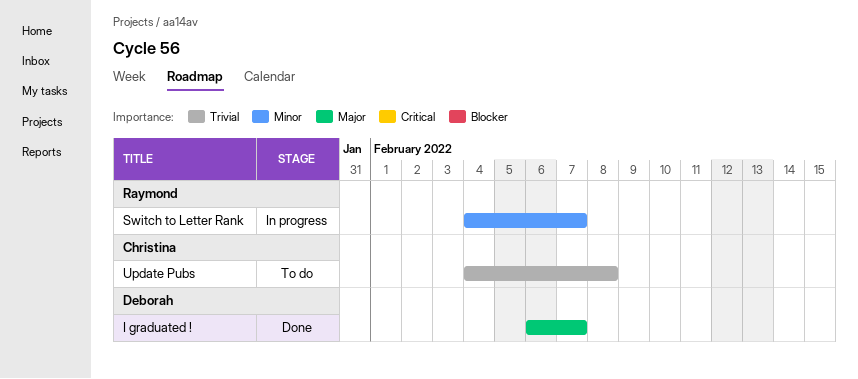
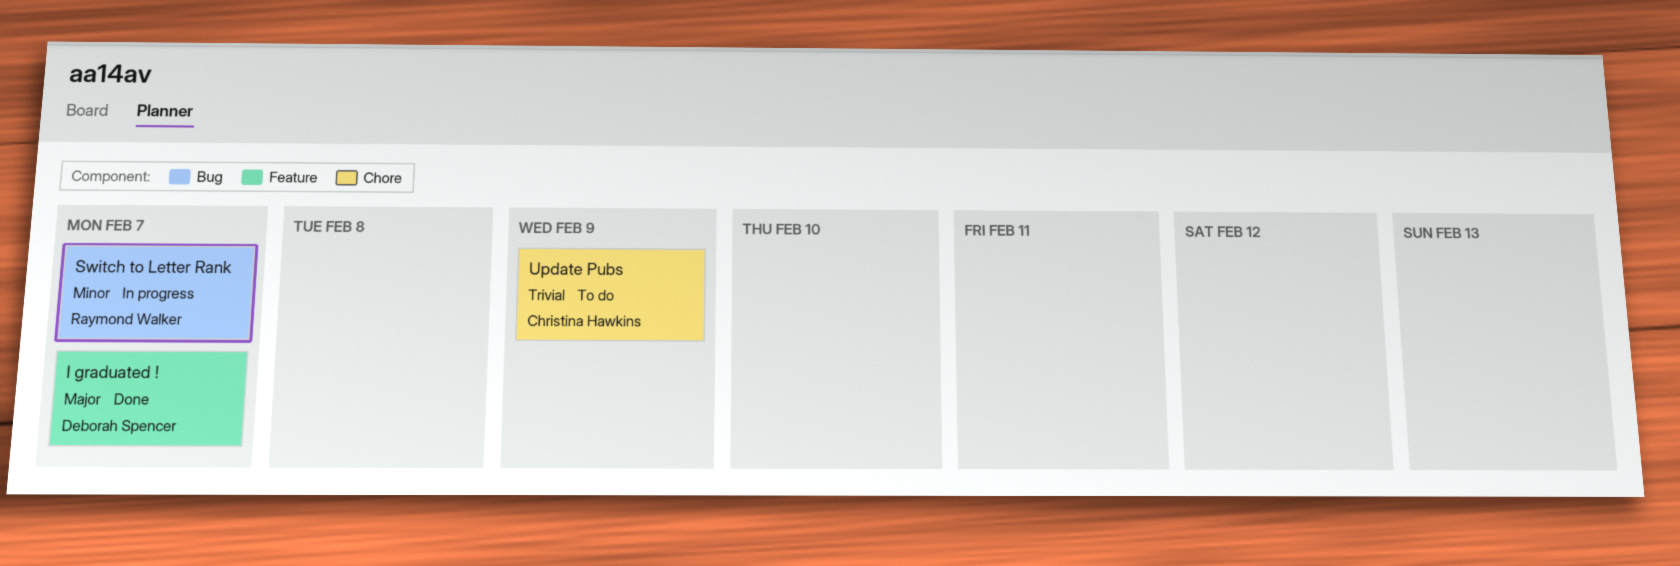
Update Pubs, due: Feb 8 -> Feb 9

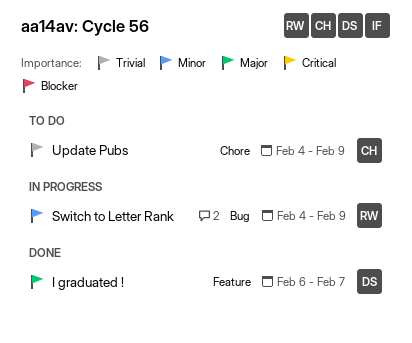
Switch to Letter Rank, due: Feb 7 -> Feb 9

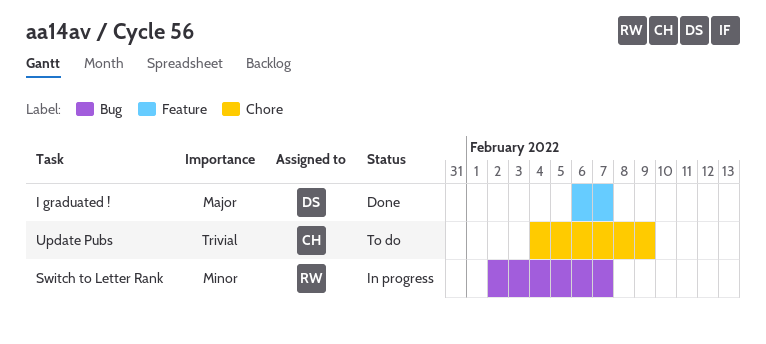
Switch to Letter Rank, start: Feb 4 -> Feb 2
Switch to Letter Rank, due: Feb 9 -> Feb 7

